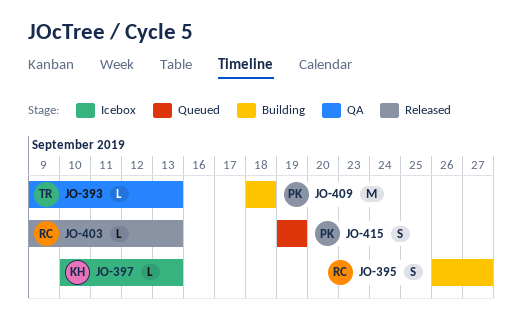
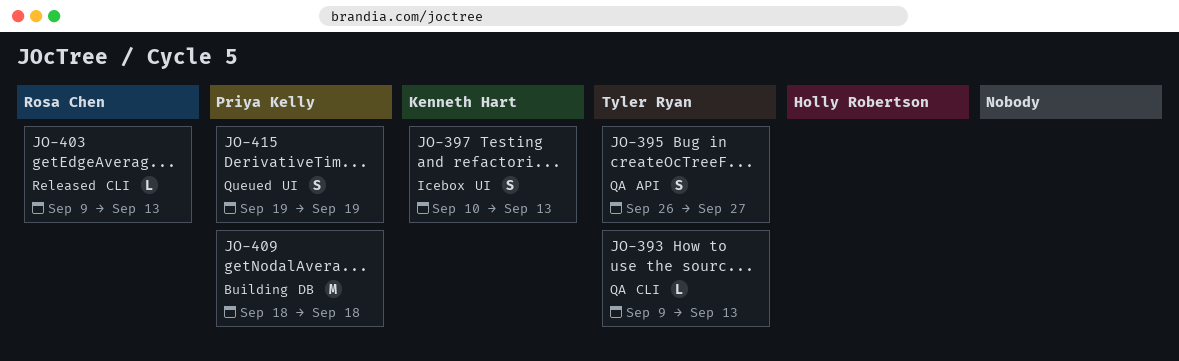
JO-395, status: Building -> QA
JO-395, owner: Rosa Chen -> Tyler Ryan
JO-397, estimate: L -> S

